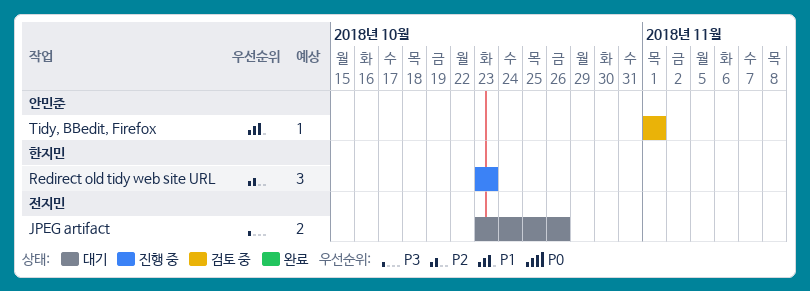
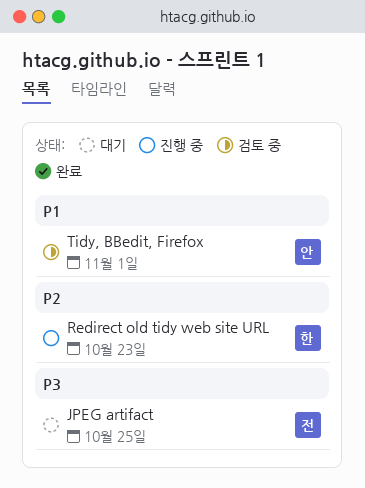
JPEG artifact, due: Oct 26 -> Oct 25

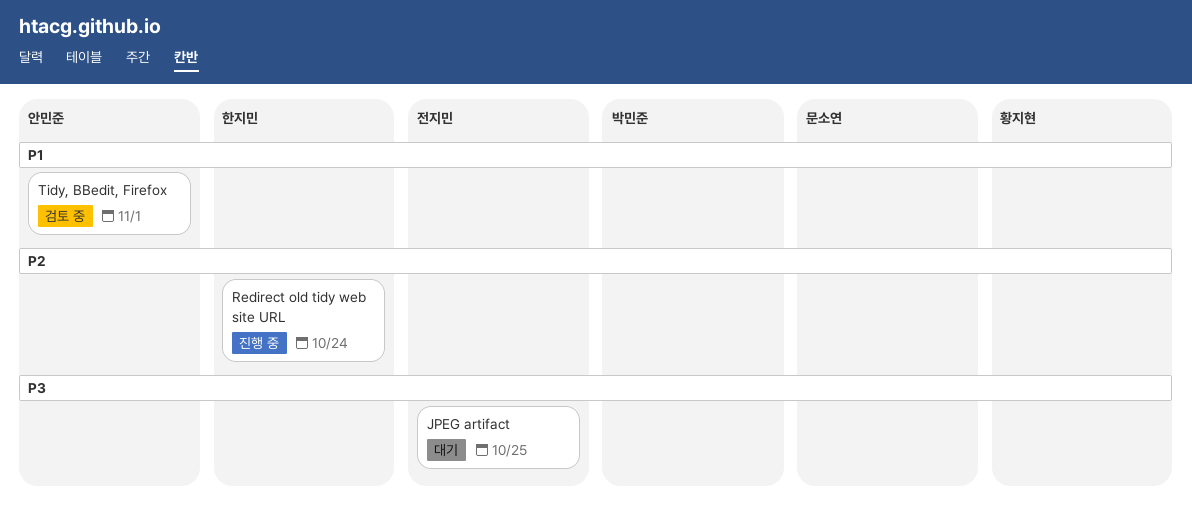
Redirect old tidy web site URL, due: Oct 23 -> Oct 24

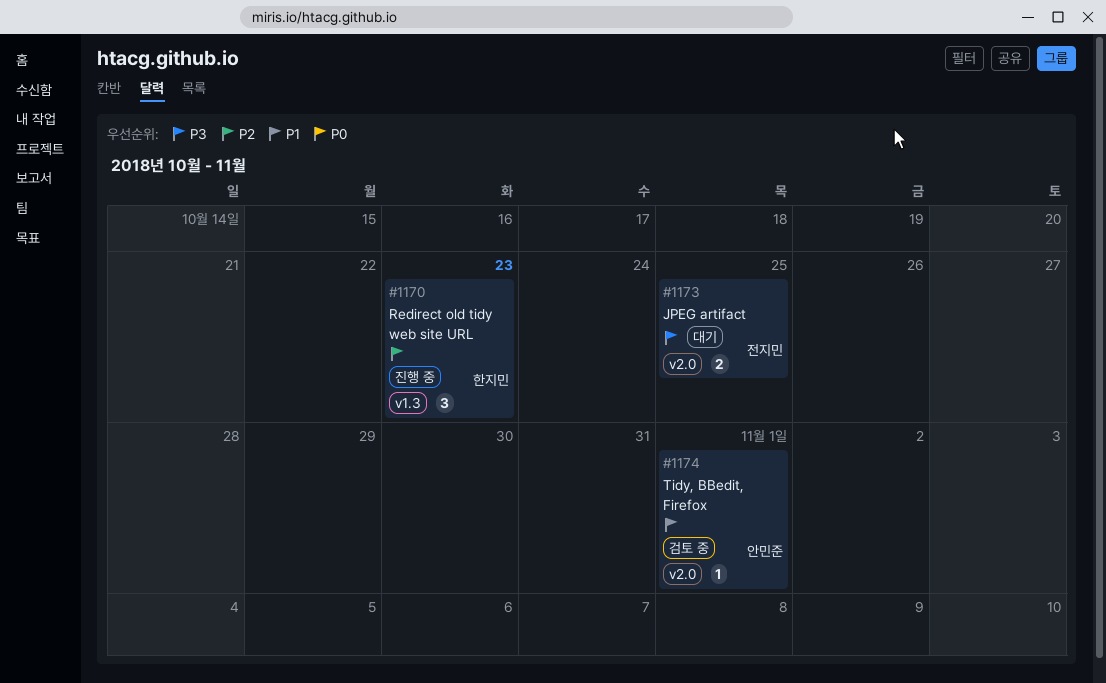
Redirect old tidy web site URL, due: Oct 24 -> Oct 23

